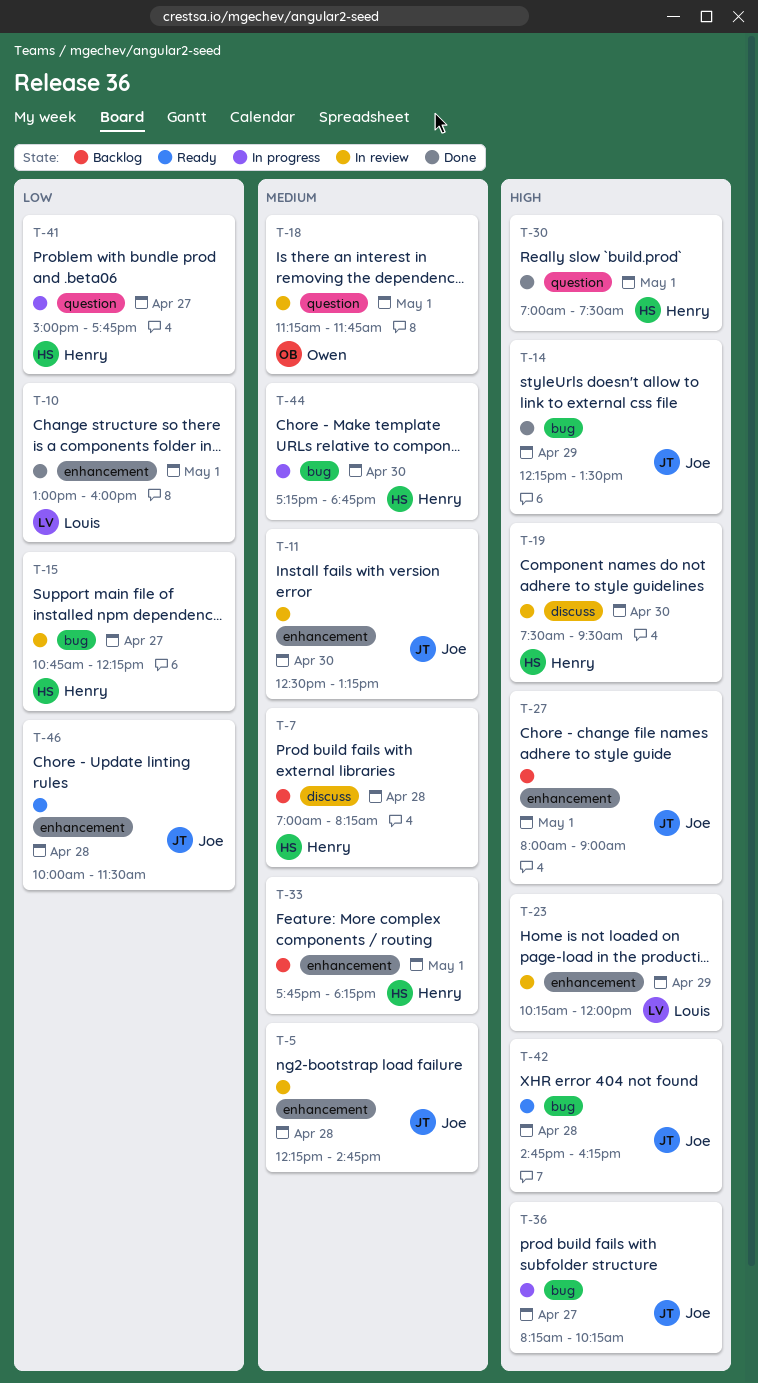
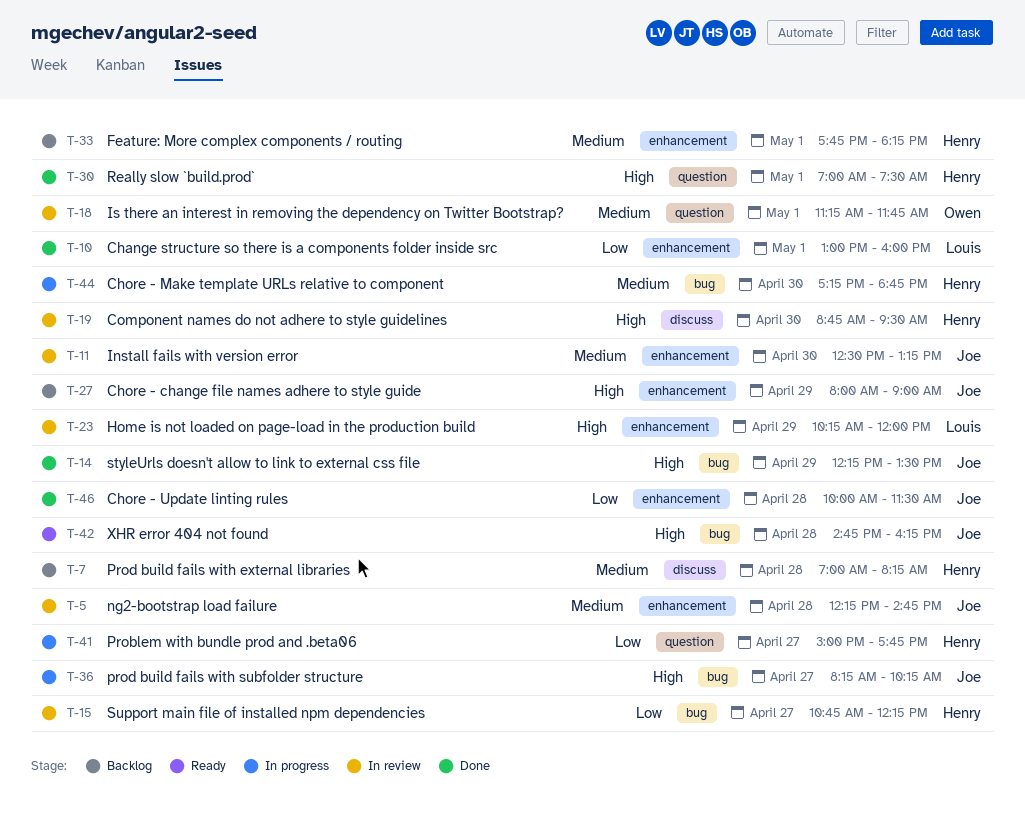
T-19, begins: 07:30 -> 08:45
T-27, day: May 1 -> Apr 29
T-46, status: Ready -> Done

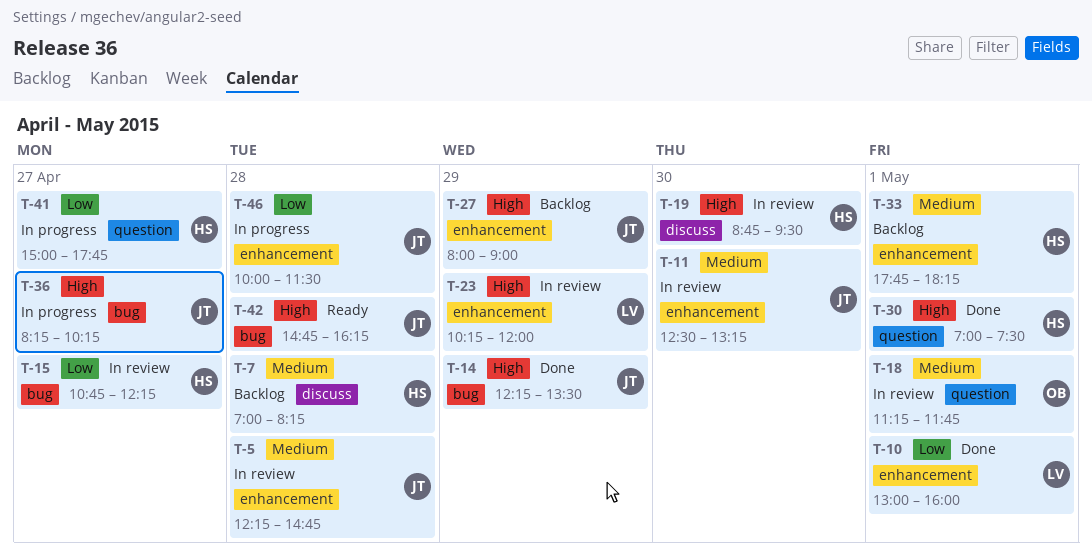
T-44: present -> none
T-46, status: Done -> In progress

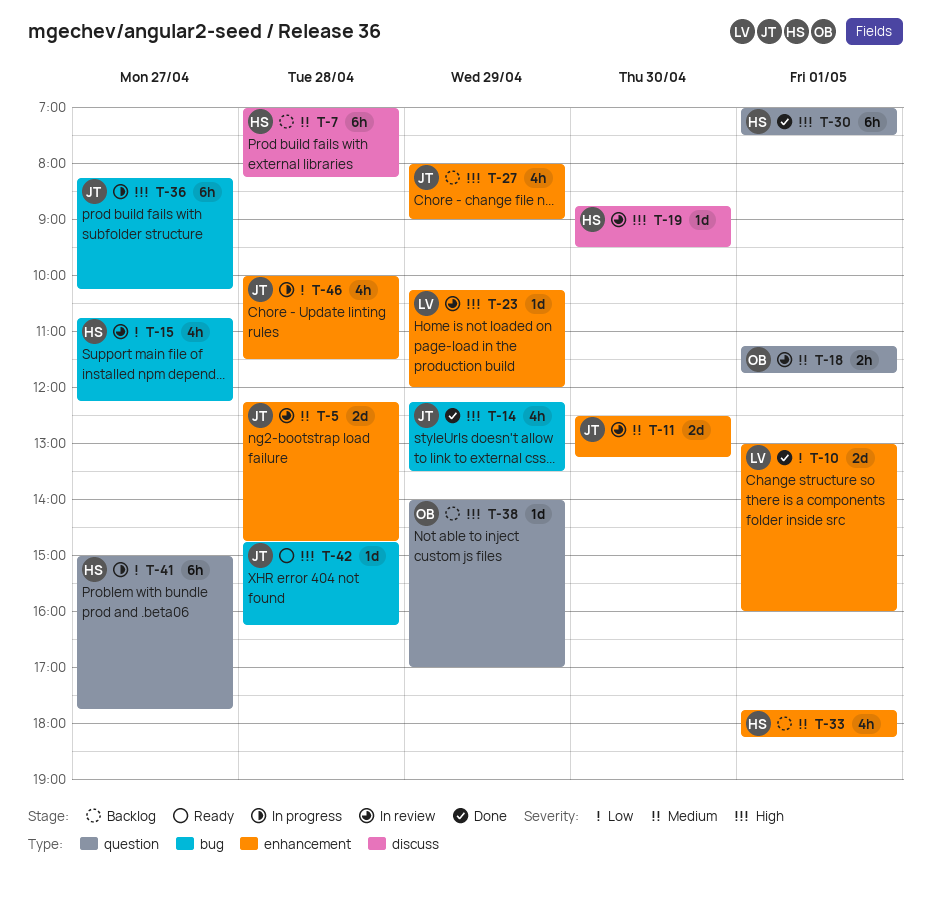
T-38: none -> present

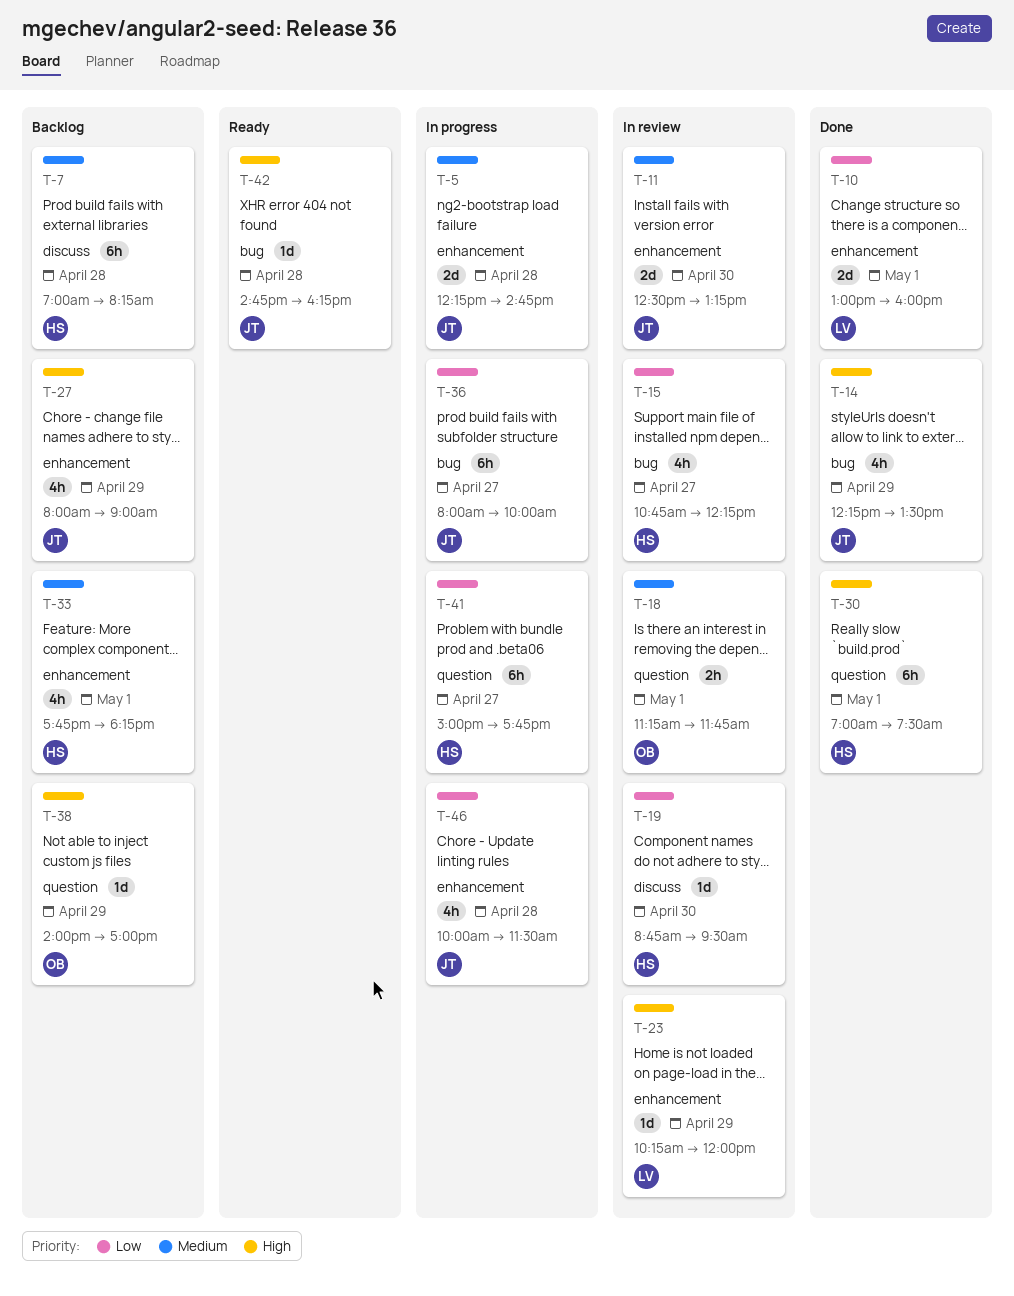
T-5, status: In review -> In progress
T-19, priority: High -> Low
T-36, priority: High -> Low
T-36, begins: 08:15 -> 08:00
T-36, ends: 10:15 -> 10:00

